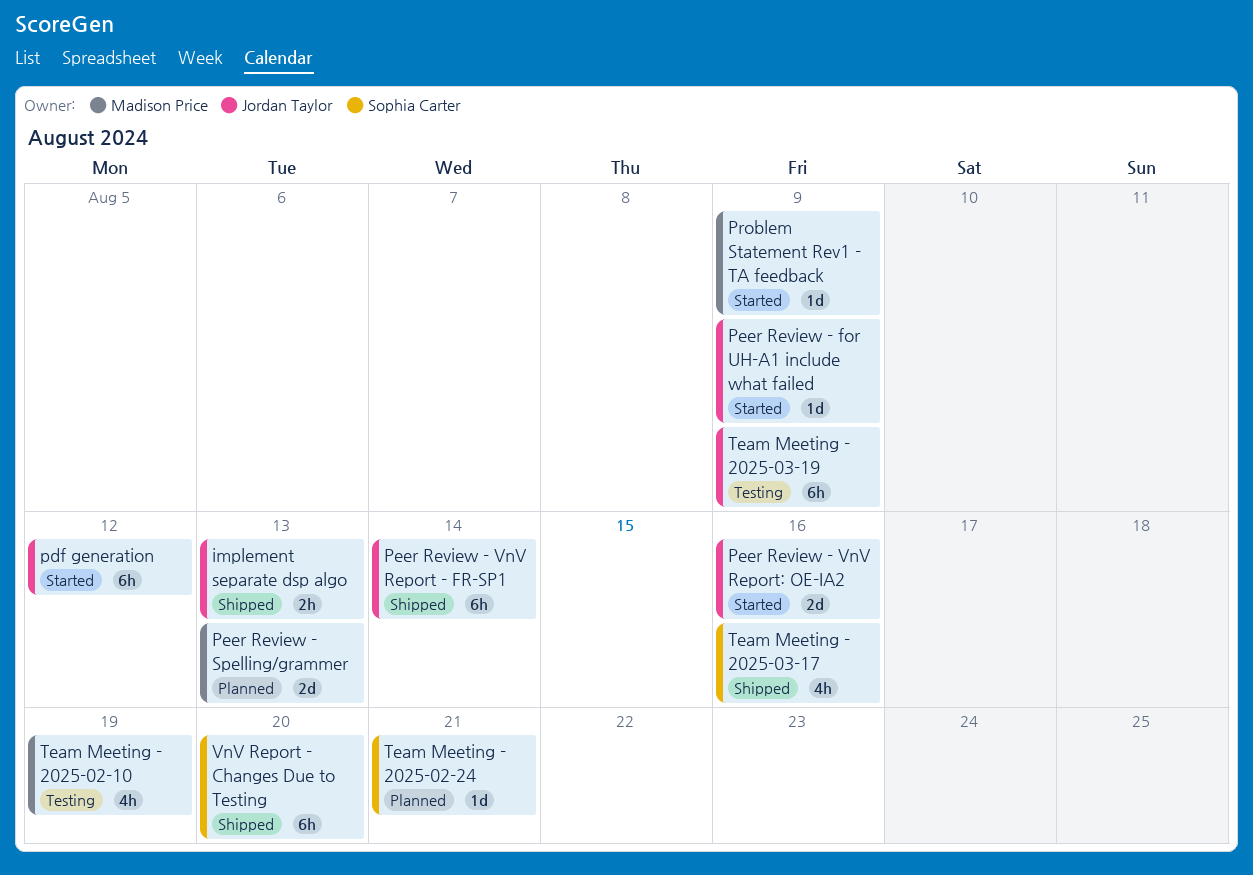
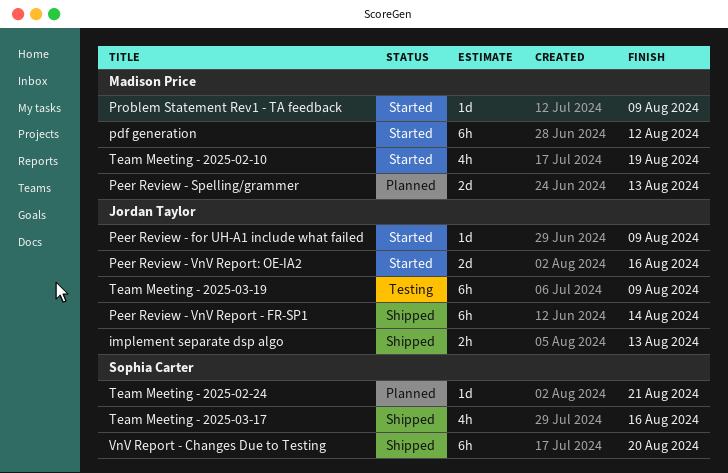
pdf generation, owner: Jordan Taylor -> Madison Price
Team Meeting - 2025-02-10, status: Testing -> Started

